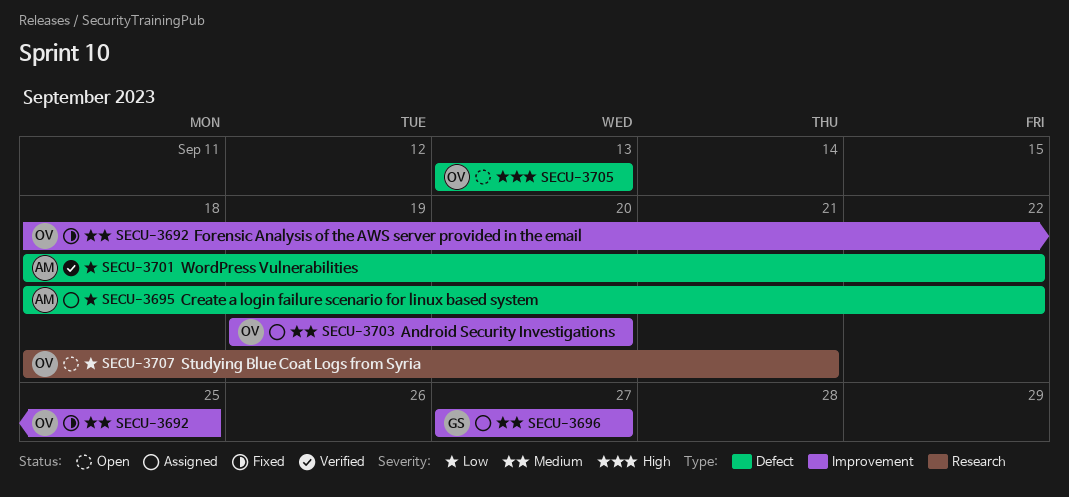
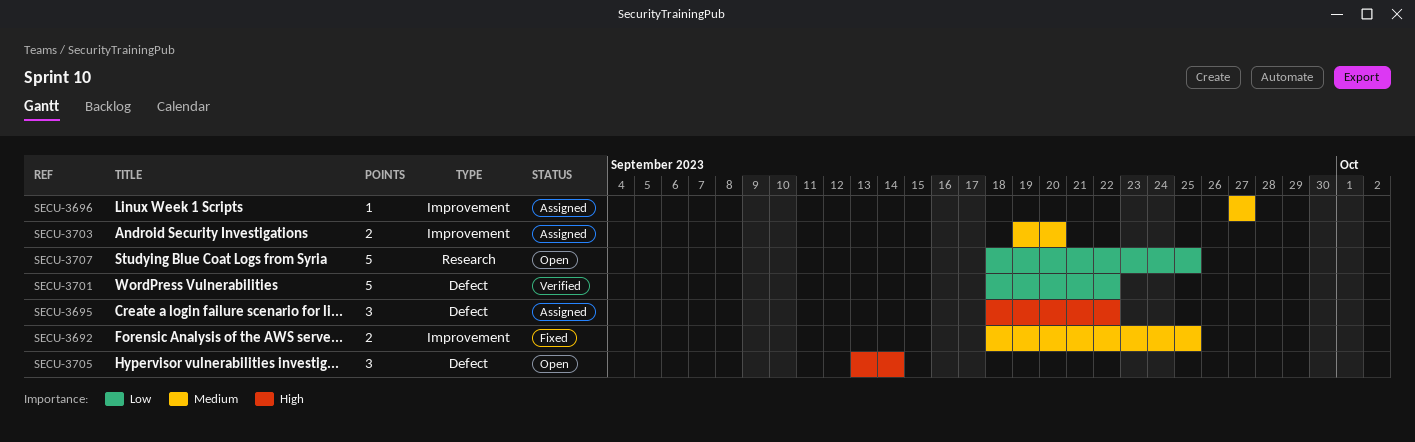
SECU-3695, priority: Low -> High
SECU-3705, due: Sep 13 -> Sep 14
SECU-3707, due: Sep 21 -> Sep 25

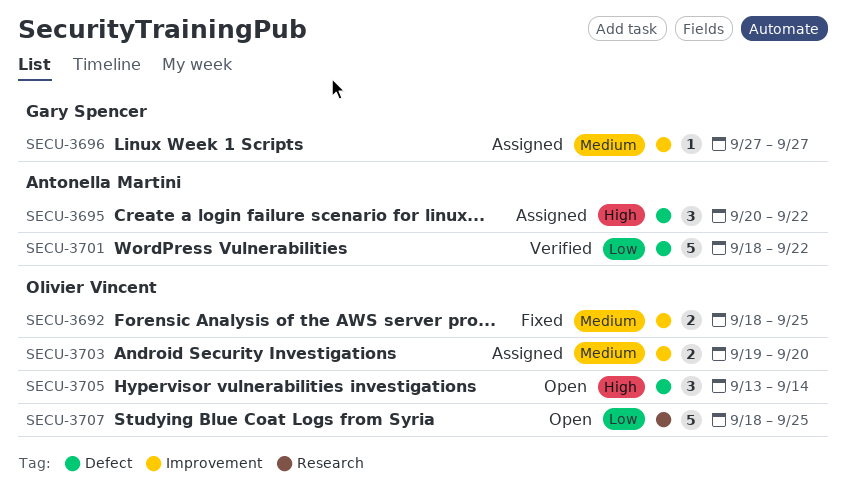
SECU-3695, start: Sep 18 -> Sep 20

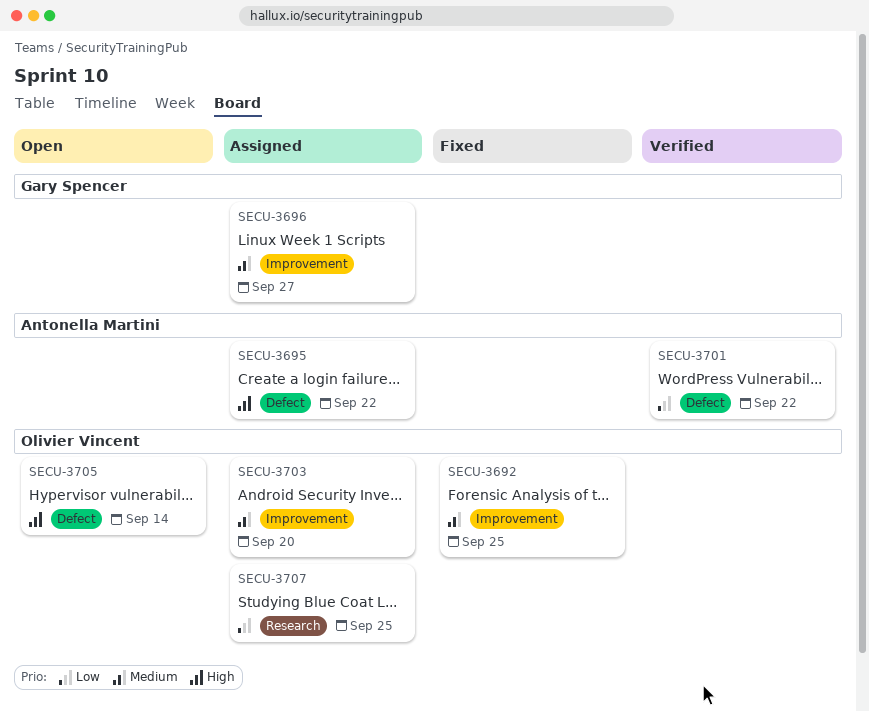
SECU-3707, status: Open -> Assigned

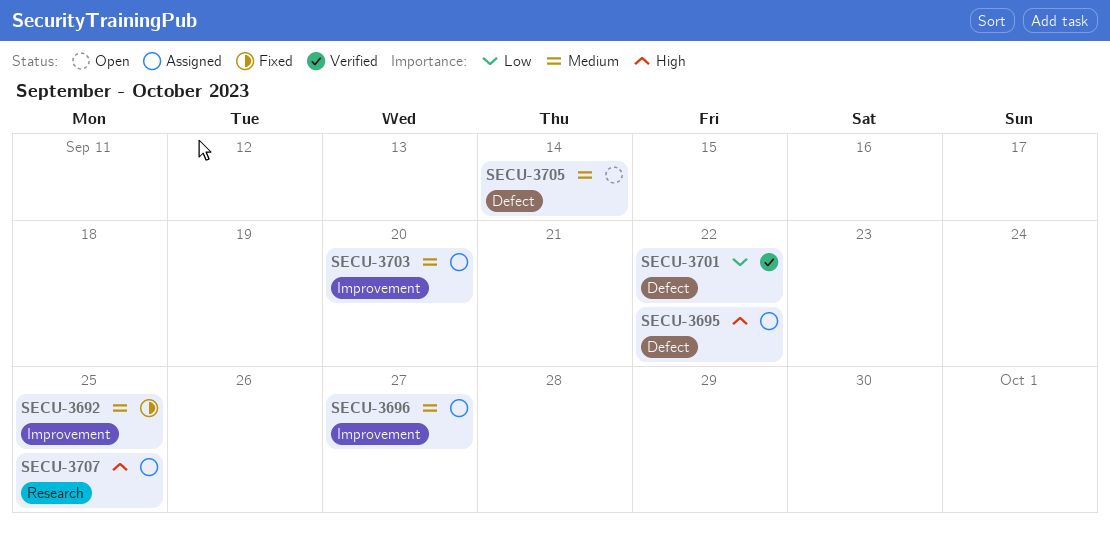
SECU-3705, priority: High -> Medium
SECU-3707, priority: Low -> High

